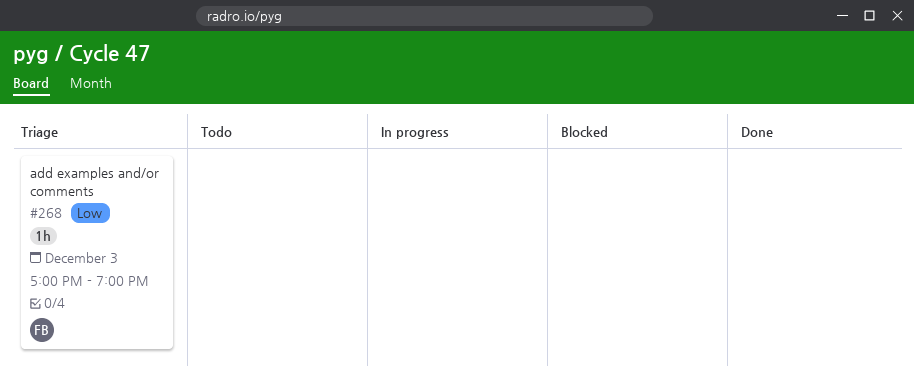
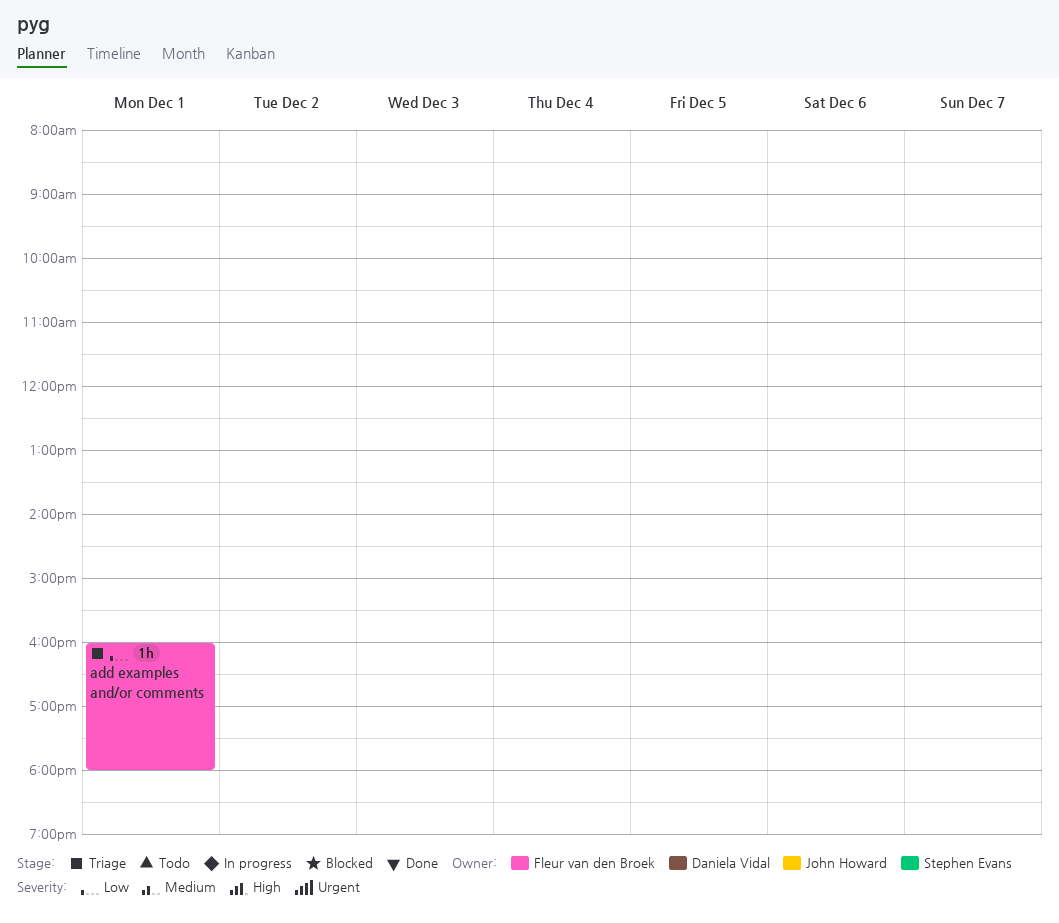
add examples and/or comments, day: Dec 3 -> Dec 1
add examples and/or comments, begins: 17:00 -> 16:00
add examples and/or comments, ends: 19:00 -> 18:00

